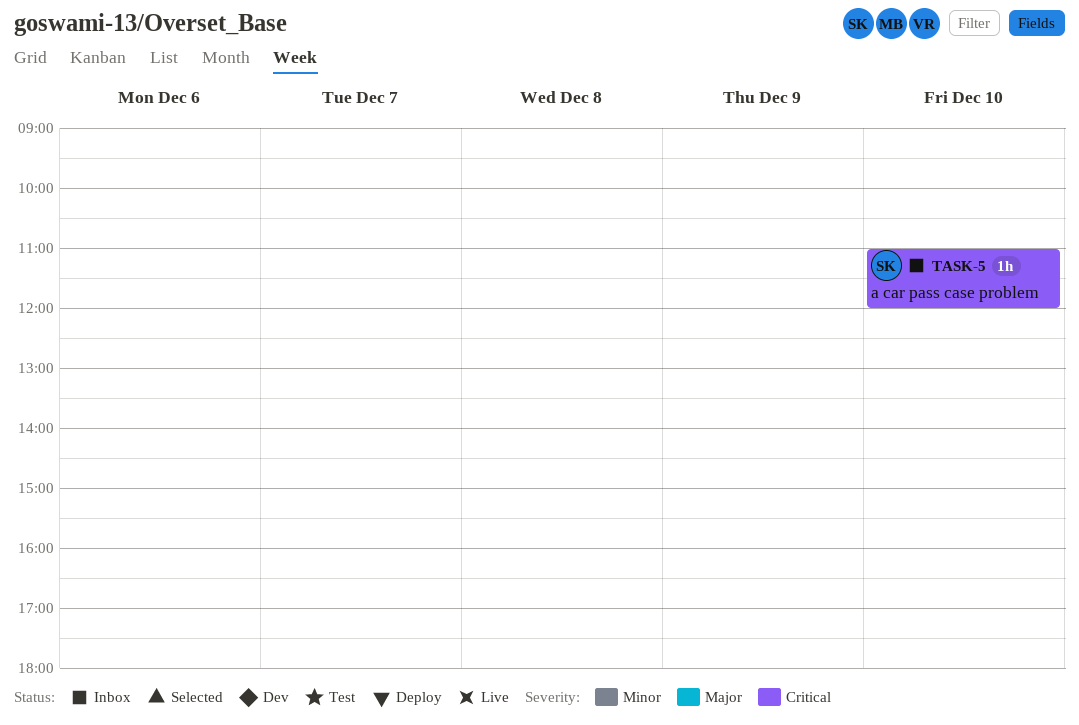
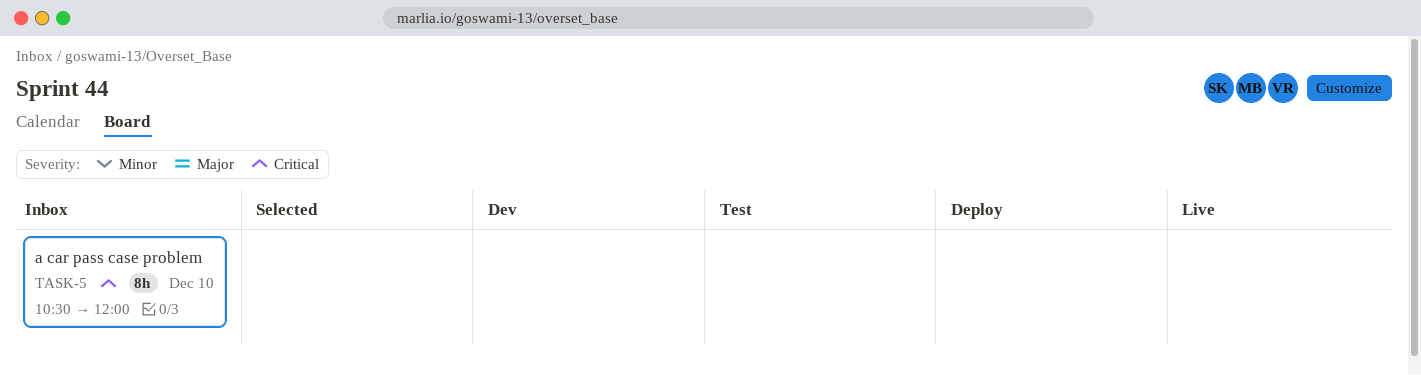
TASK-5, estimate: 1h -> 8h
TASK-5, begins: 11:00 -> 10:30

